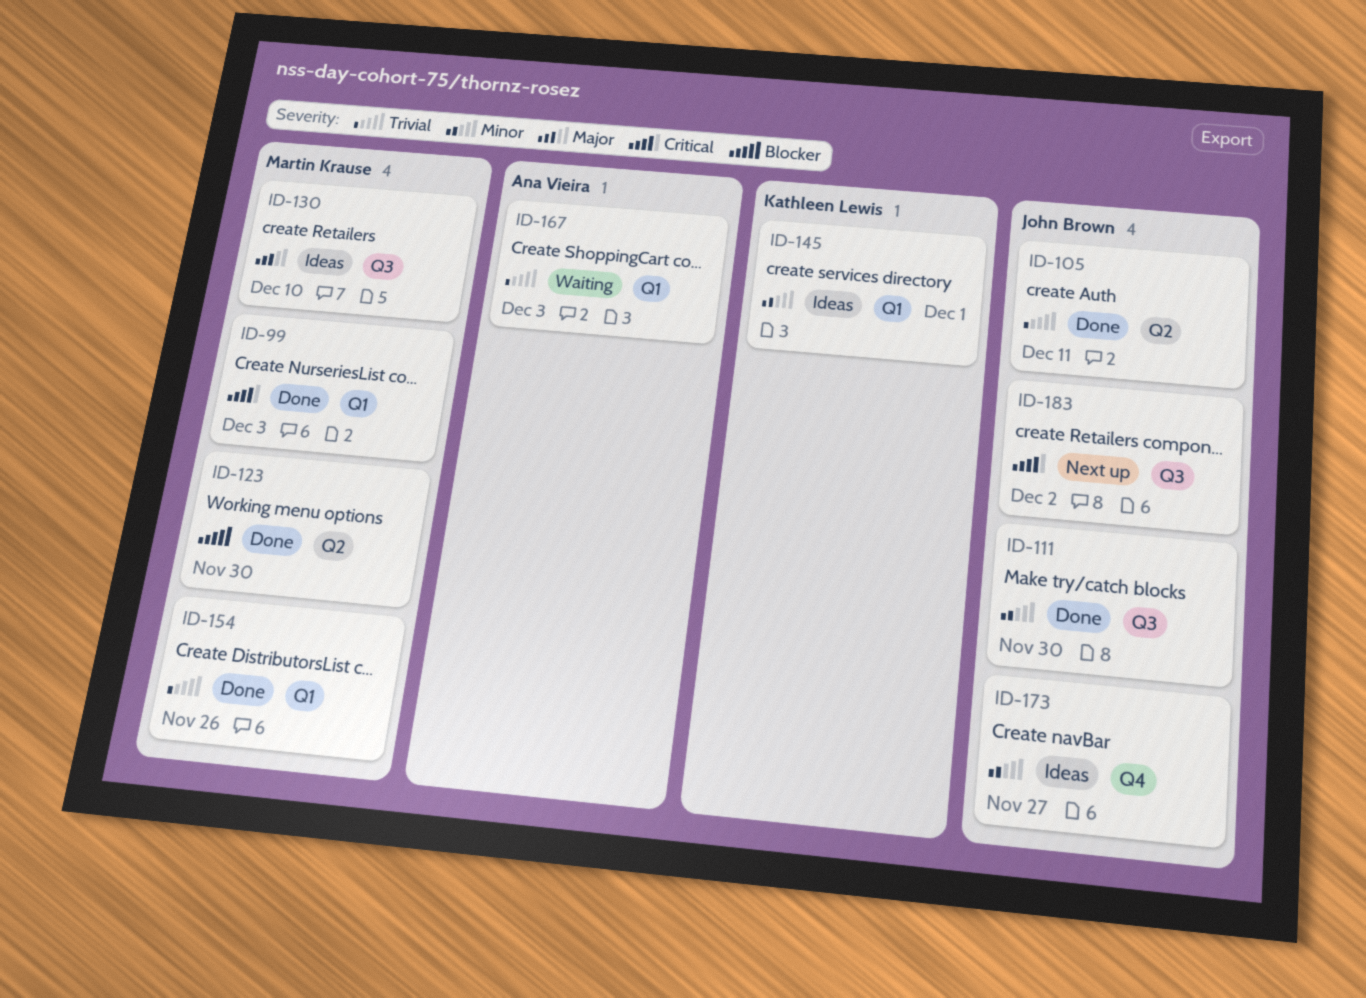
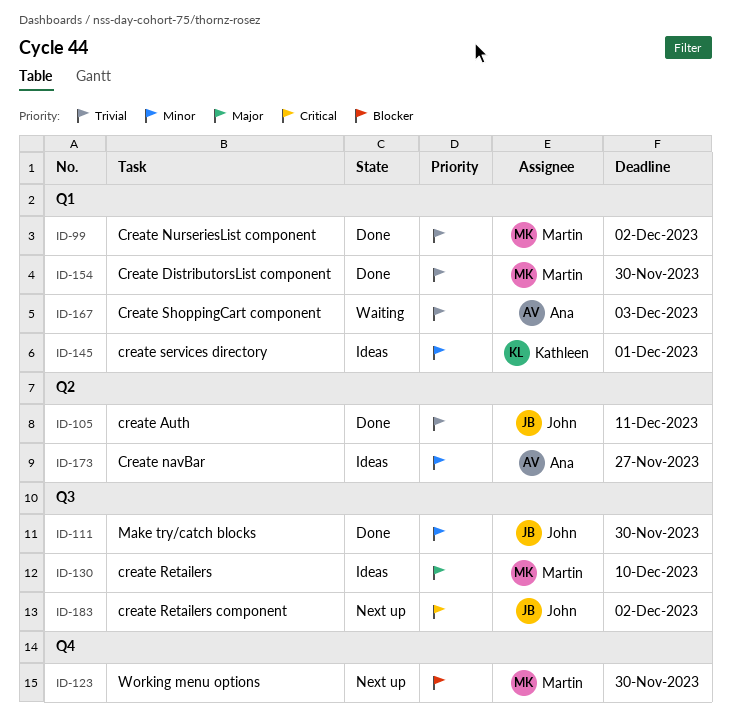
ID-99, priority: Critical -> Trivial
ID-99, due: Dec 3 -> Dec 2
ID-123, status: Done -> Next up
ID-123, label: Q2 -> Q4
ID-154, due: Nov 26 -> Nov 30
ID-173, owner: John Brown -> Ana Vieira
ID-173, label: Q4 -> Q2

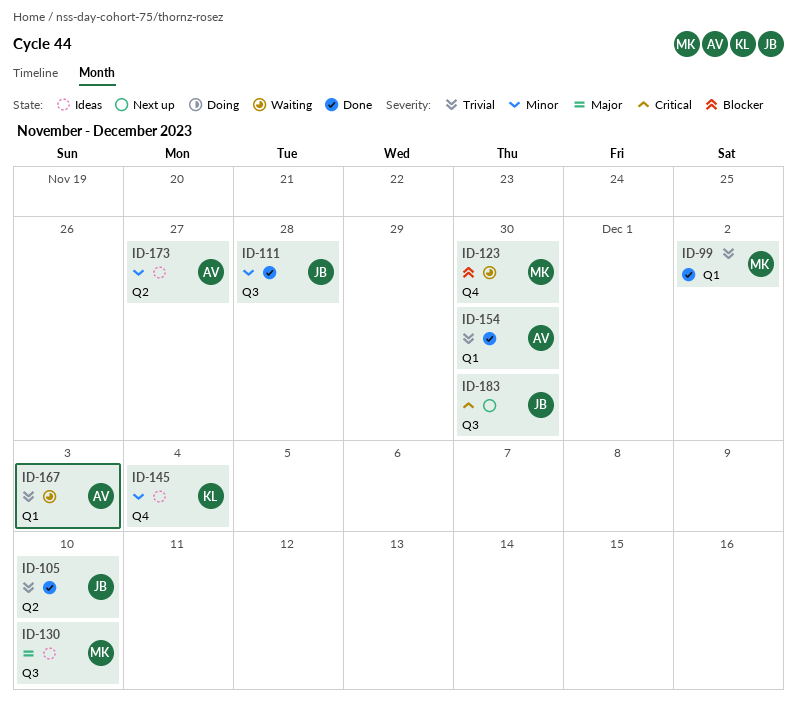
ID-105, due: Dec 11 -> Dec 10
ID-111, due: Nov 30 -> Nov 28
ID-123, status: Next up -> Waiting
ID-145, label: Q1 -> Q4
ID-145, due: Dec 1 -> Dec 4
ID-154, owner: Martin -> Ana
ID-183, due: Dec 2 -> Nov 30

